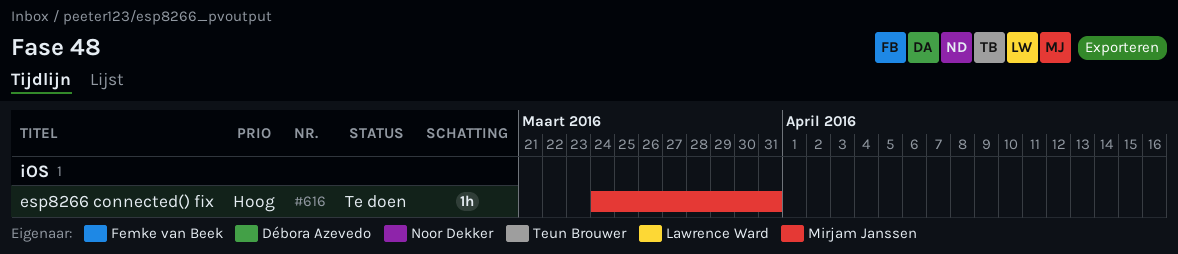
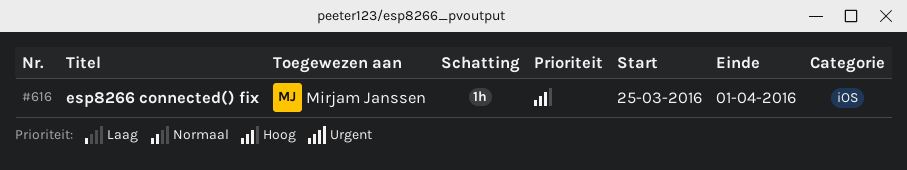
#616, start: Mar 24 -> Mar 25
#616, due: Mar 31 -> Apr 1

